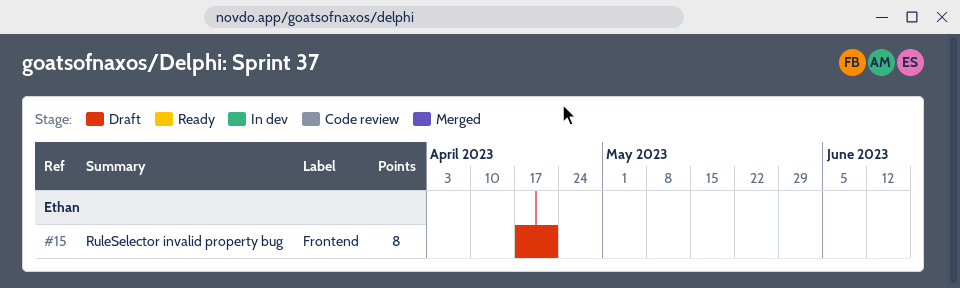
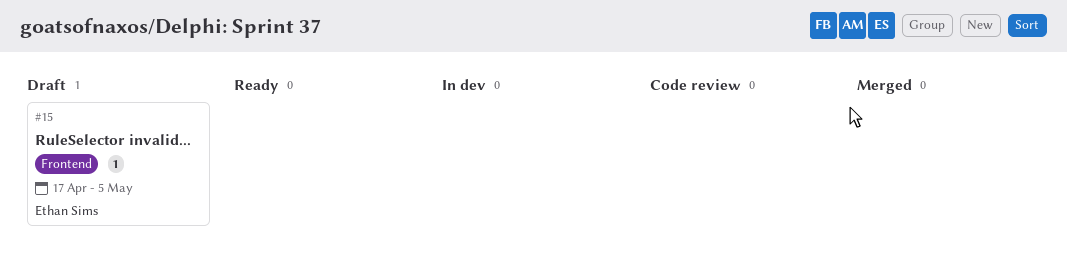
#15, estimate: 8 -> 1
#15, due: Apr 21 -> May 5

